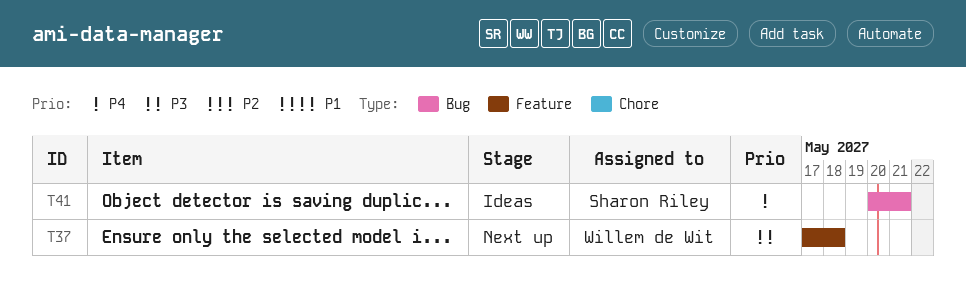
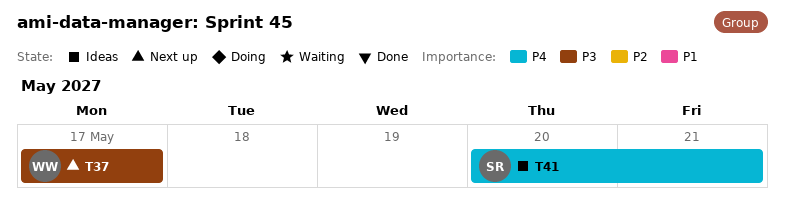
T37, due: May 18 -> May 17

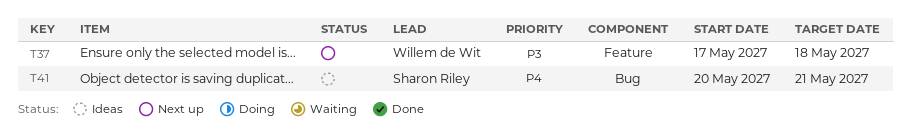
T37, due: May 17 -> May 18

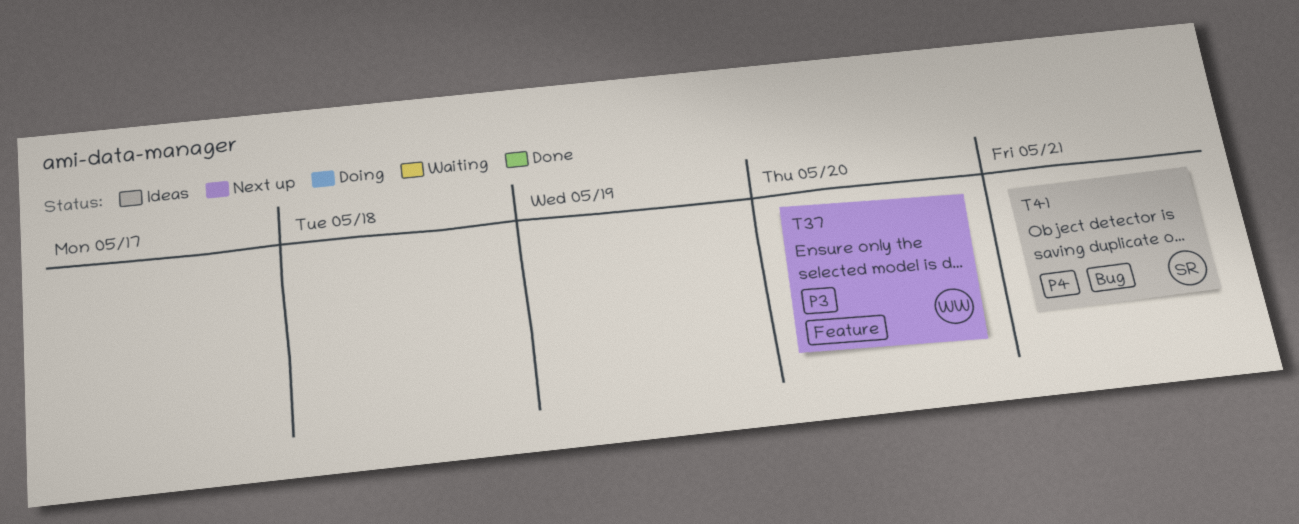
T37, due: May 18 -> May 20

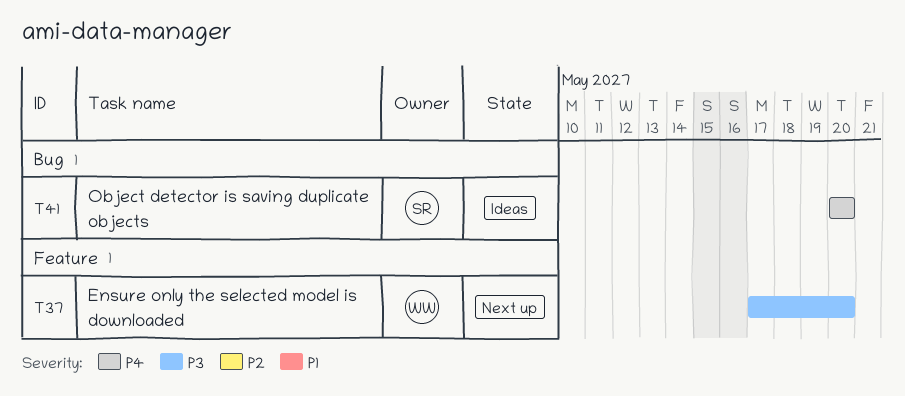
T41, due: May 21 -> May 20

